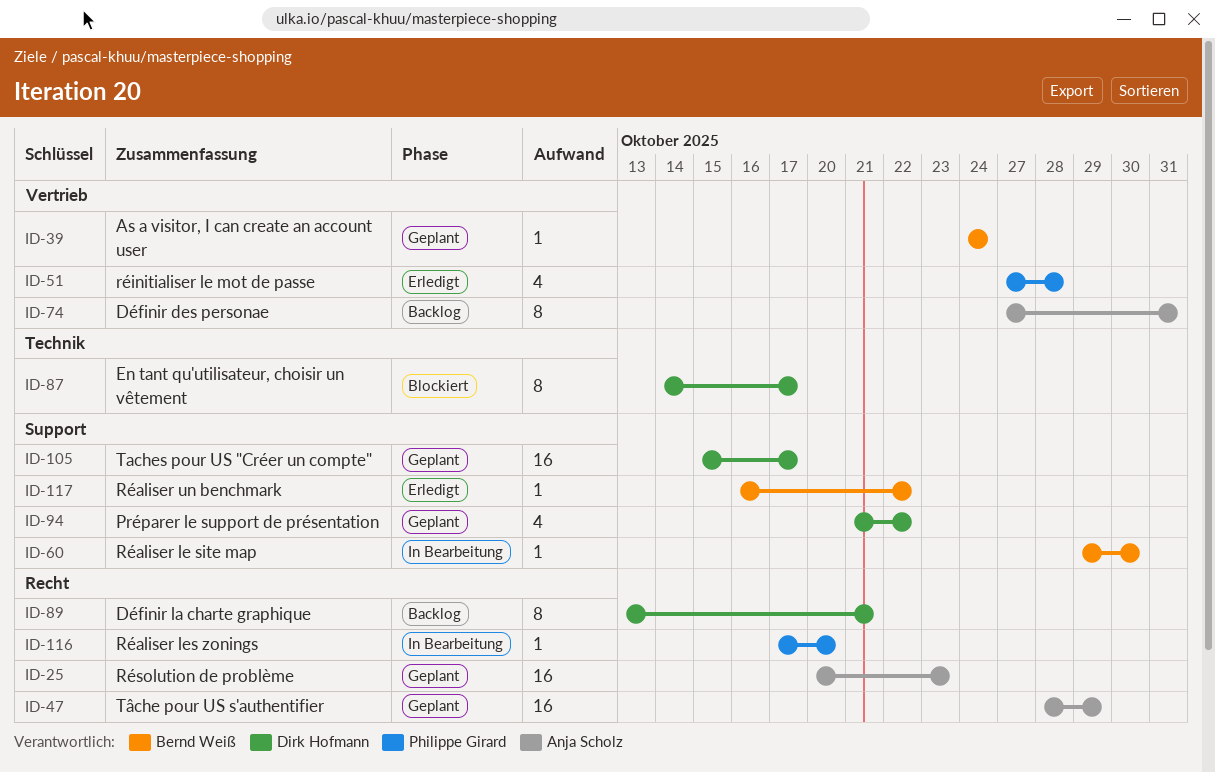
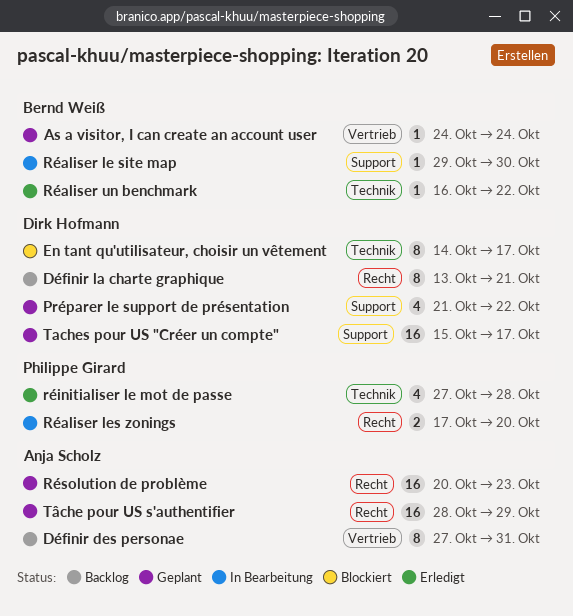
Réaliser les zonings, estimate: 1 -> 2
Réaliser un benchmark, label: Support -> Technik
réinitialiser le mot de passe, label: Vertrieb -> Technik

